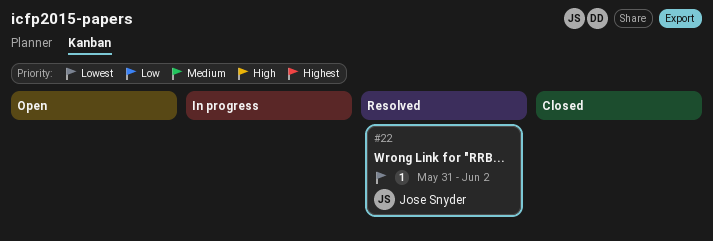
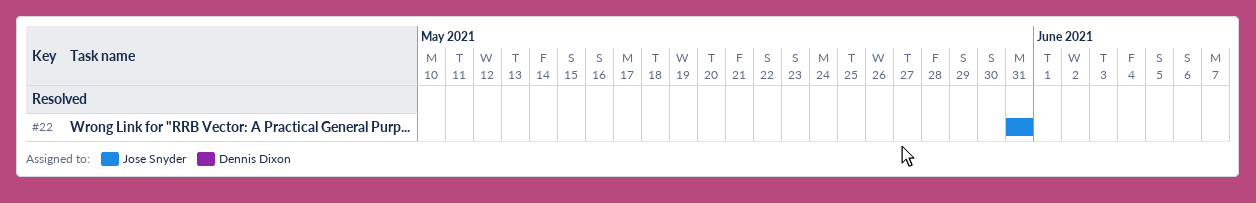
#22, due: Jun 2 -> May 31

